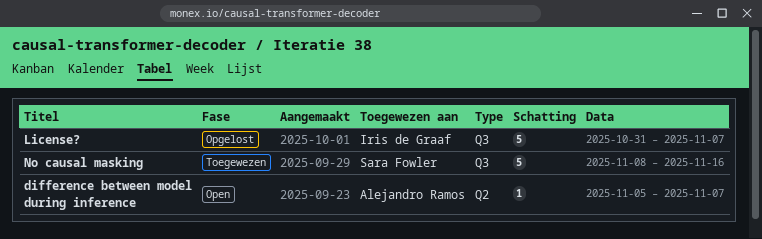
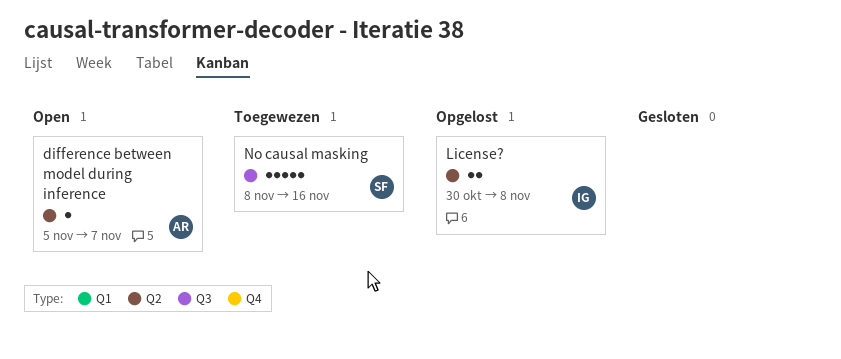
License?, label: Q3 -> Q2
License?, estimate: 5 -> 2
License?, start: Oct 31 -> Oct 30
License?, due: Nov 7 -> Nov 8

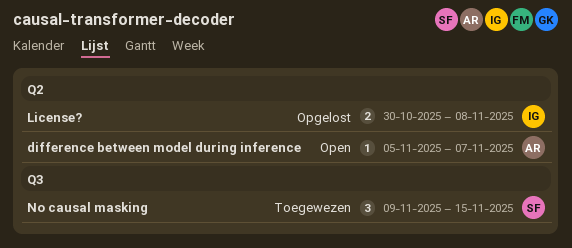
No causal masking, estimate: 5 -> 3
No causal masking, start: Nov 8 -> Nov 9
No causal masking, due: Nov 16 -> Nov 15

